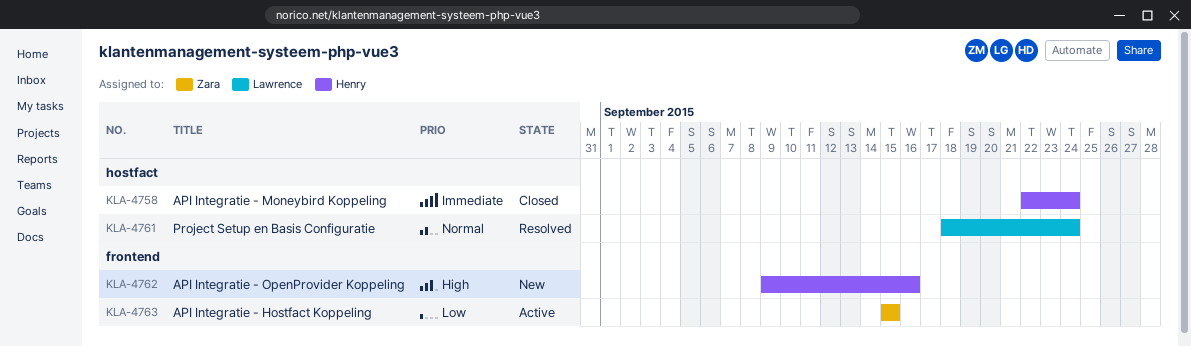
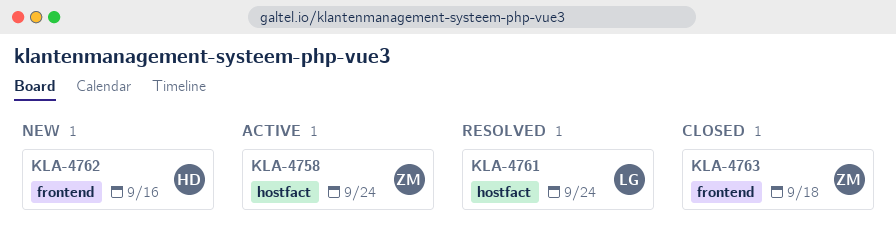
KLA-4758, status: Closed -> Active
KLA-4758, owner: Henry -> Zara
KLA-4763, status: Active -> Closed
KLA-4763, due: Sep 15 -> Sep 18

